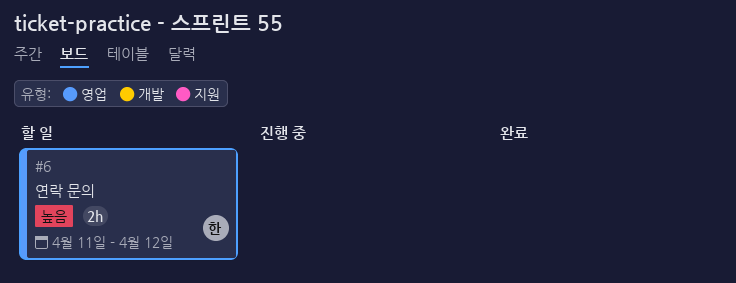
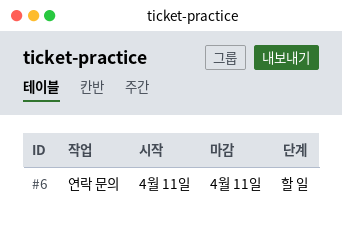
#6, due: Apr 12 -> Apr 11

